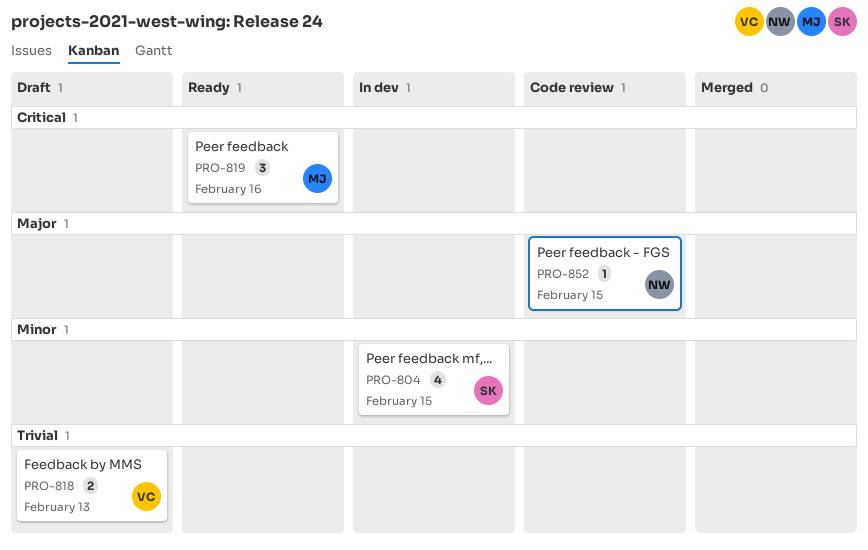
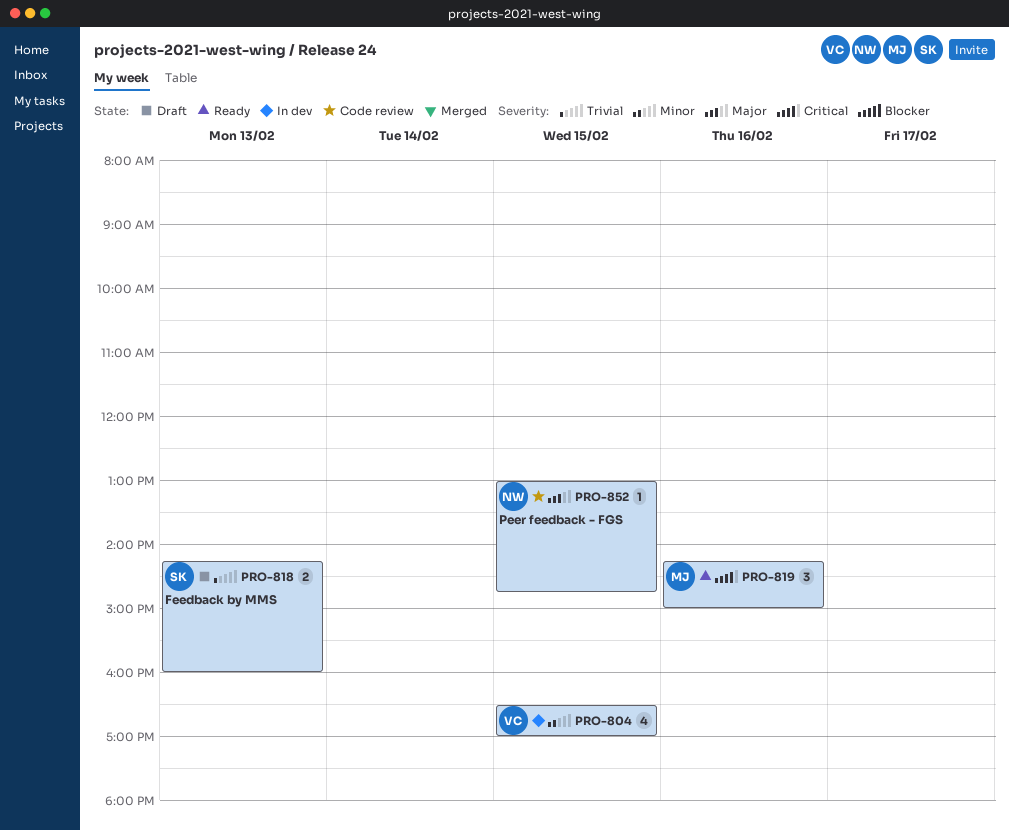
PRO-804, owner: SK -> VC
PRO-818, owner: VC -> SK

